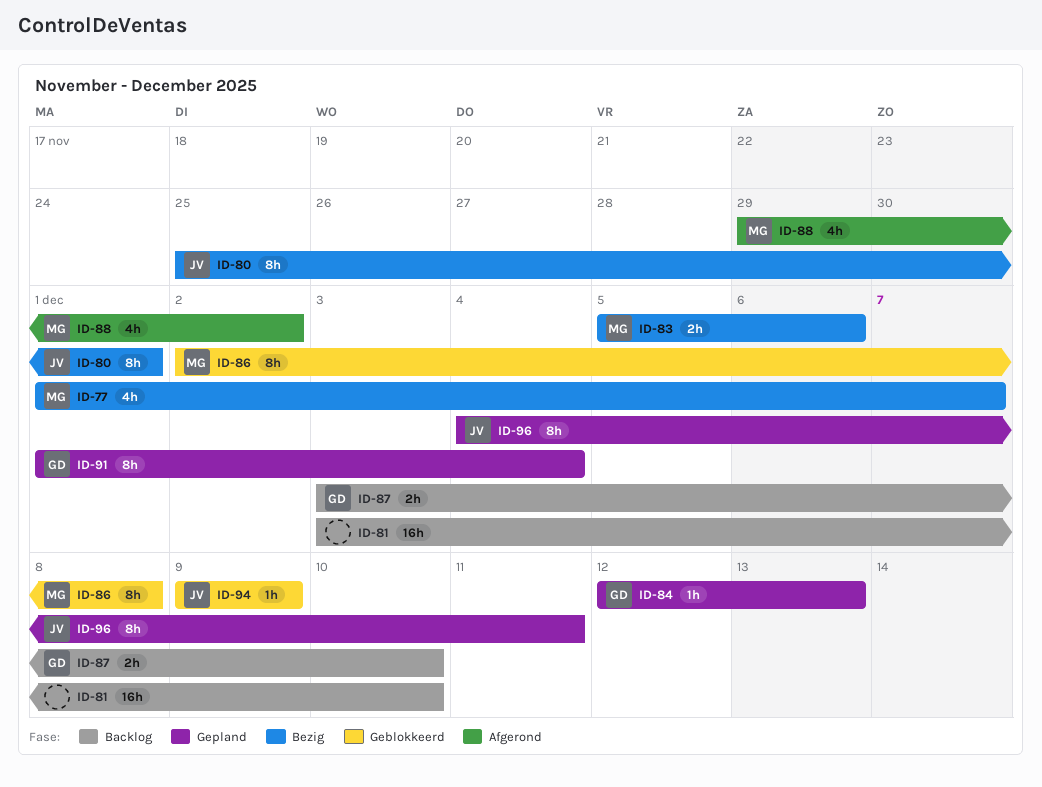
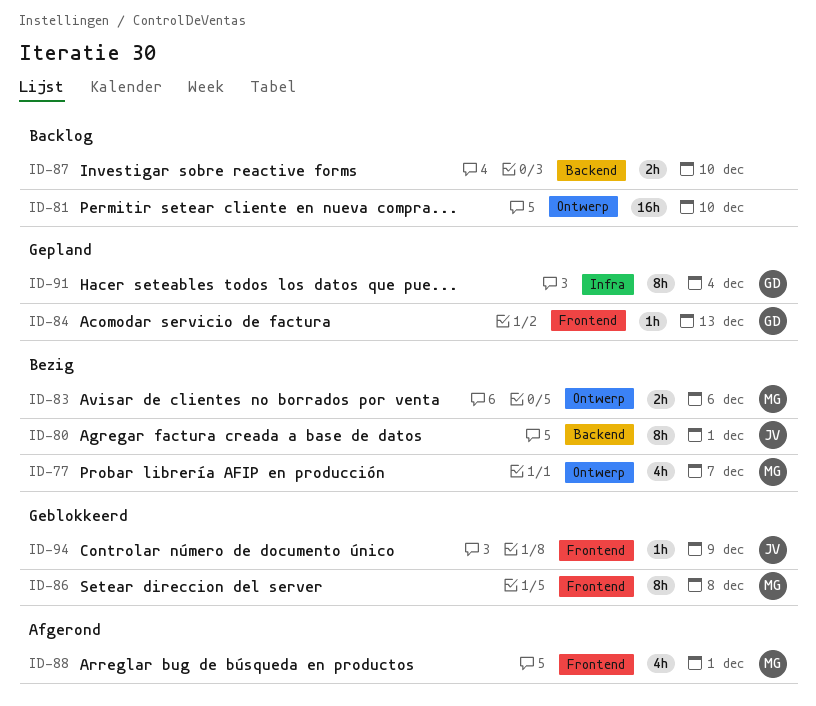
ID-87, owner: GD -> none
ID-88, due: Dec 2 -> Dec 1
ID-96: present -> none

